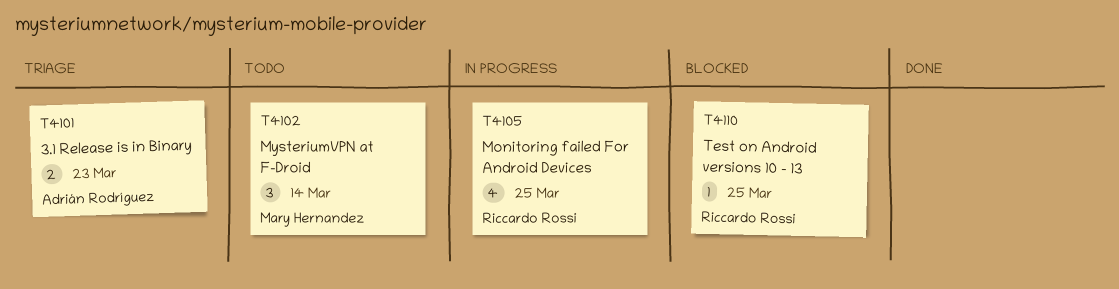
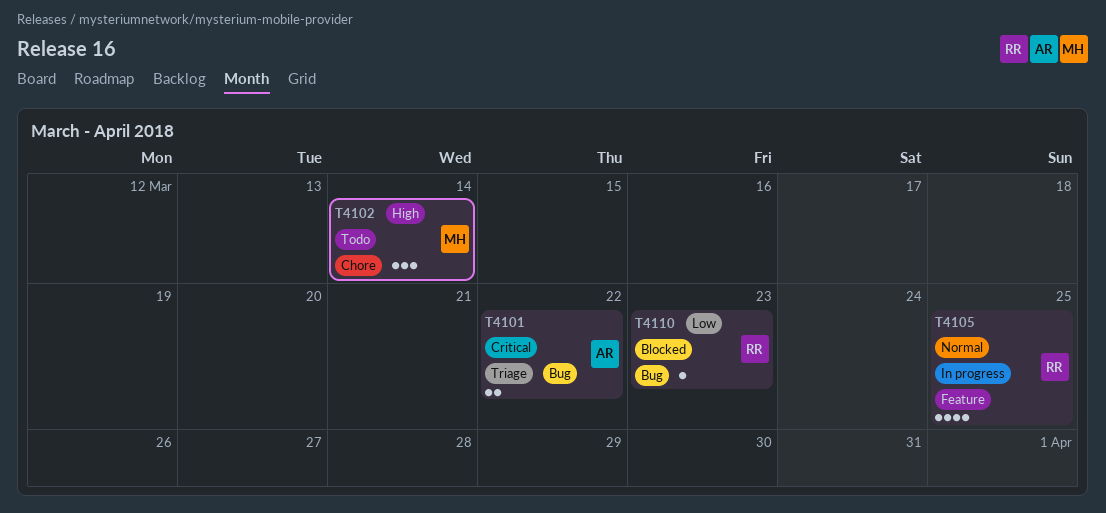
T4101, due: Mar 23 -> Mar 22
T4110, due: Mar 25 -> Mar 23

